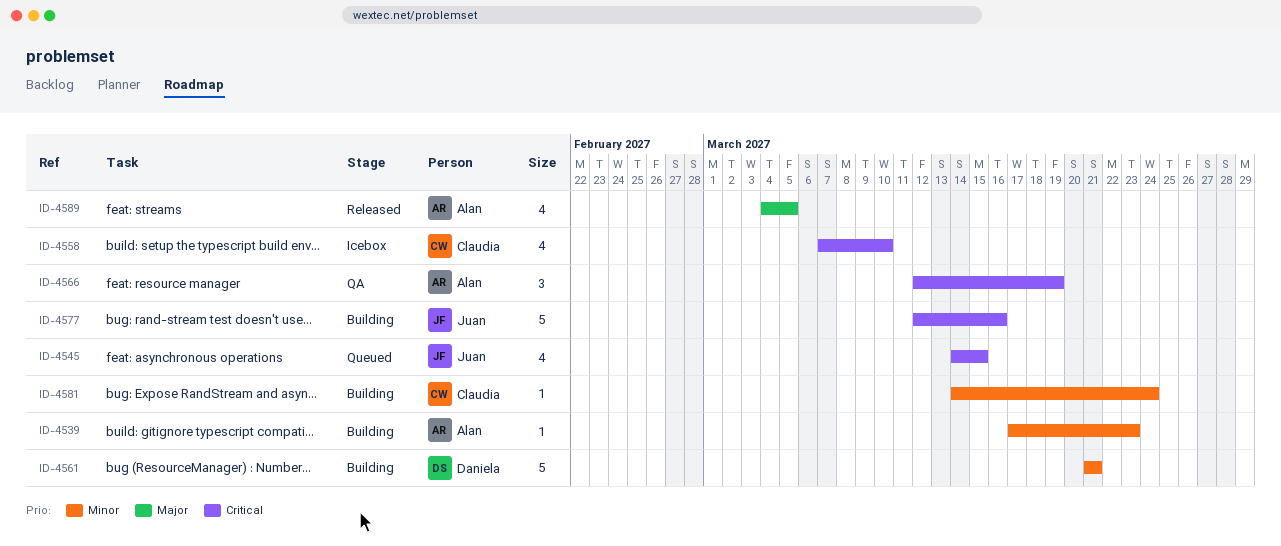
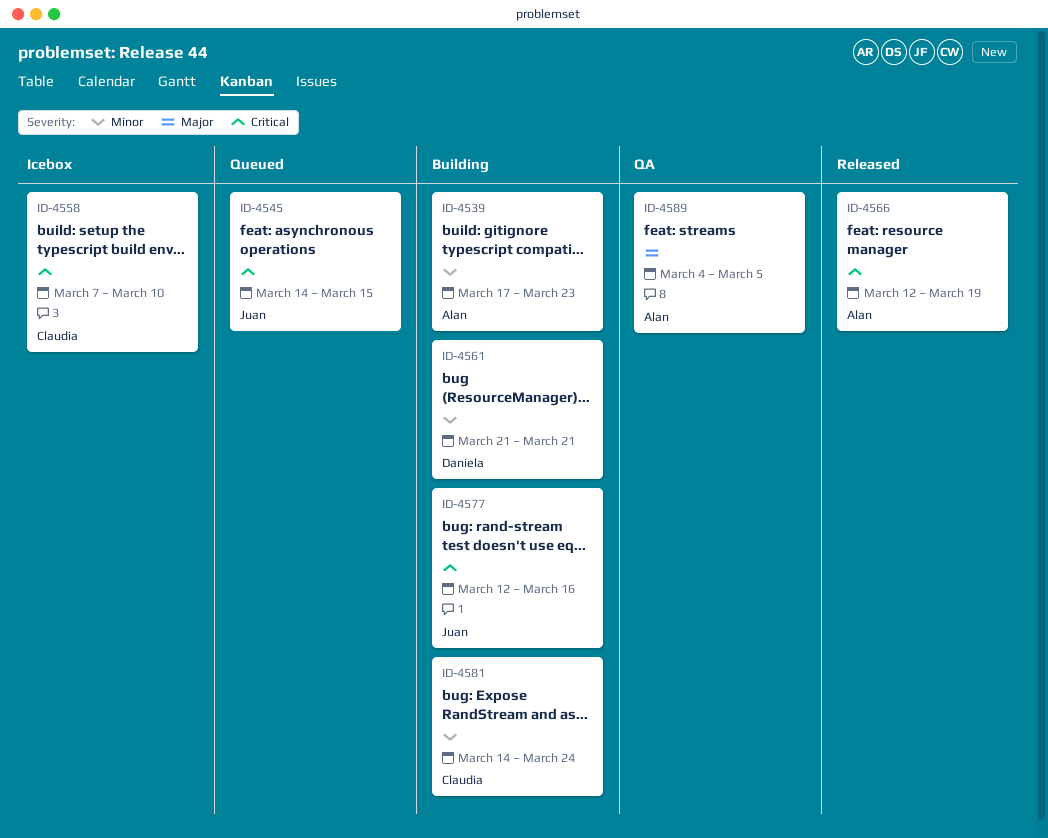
ID-4566, status: QA -> Released
ID-4589, status: Released -> QA

